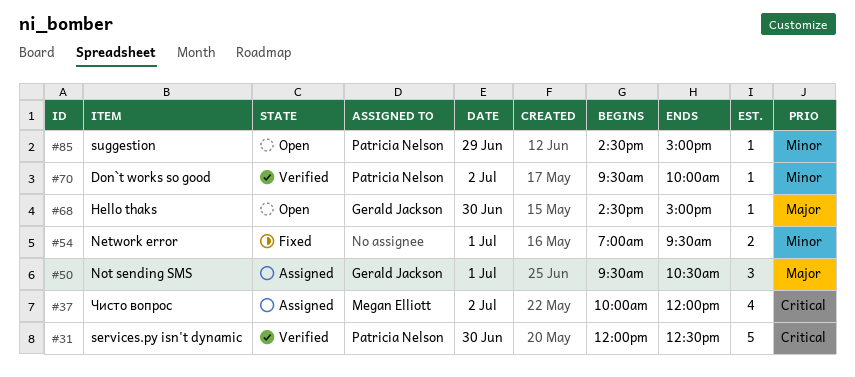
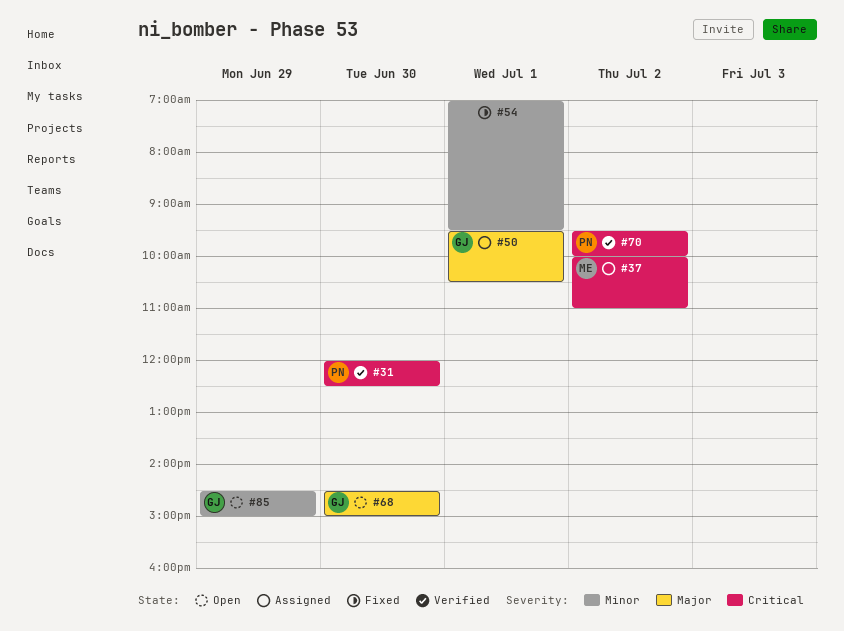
#37, ends: 12:00 -> 11:00
#70, priority: Minor -> Critical
#85, owner: Patricia Nelson -> Gerald Jackson

